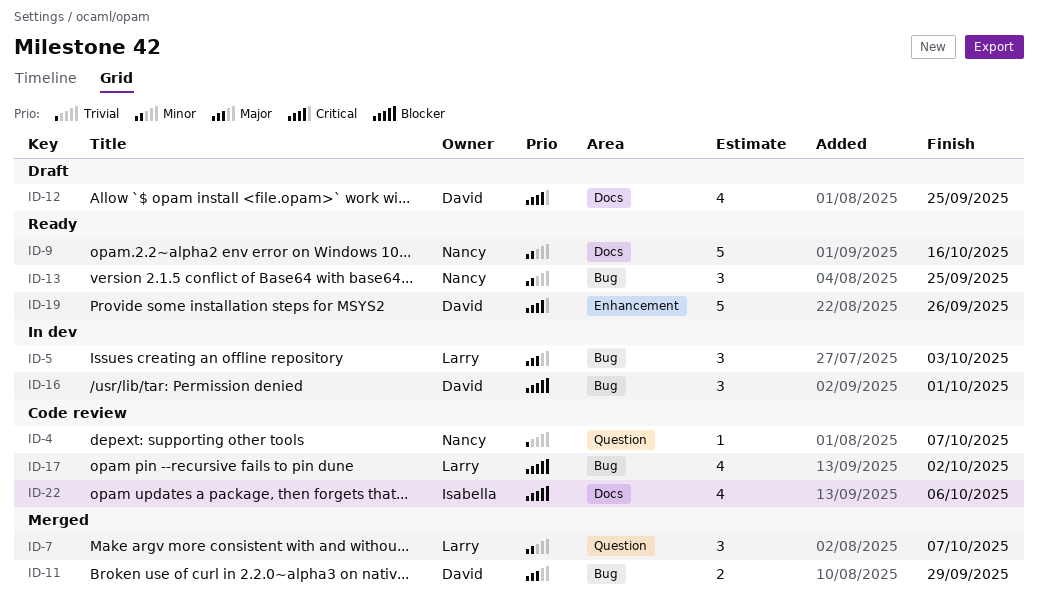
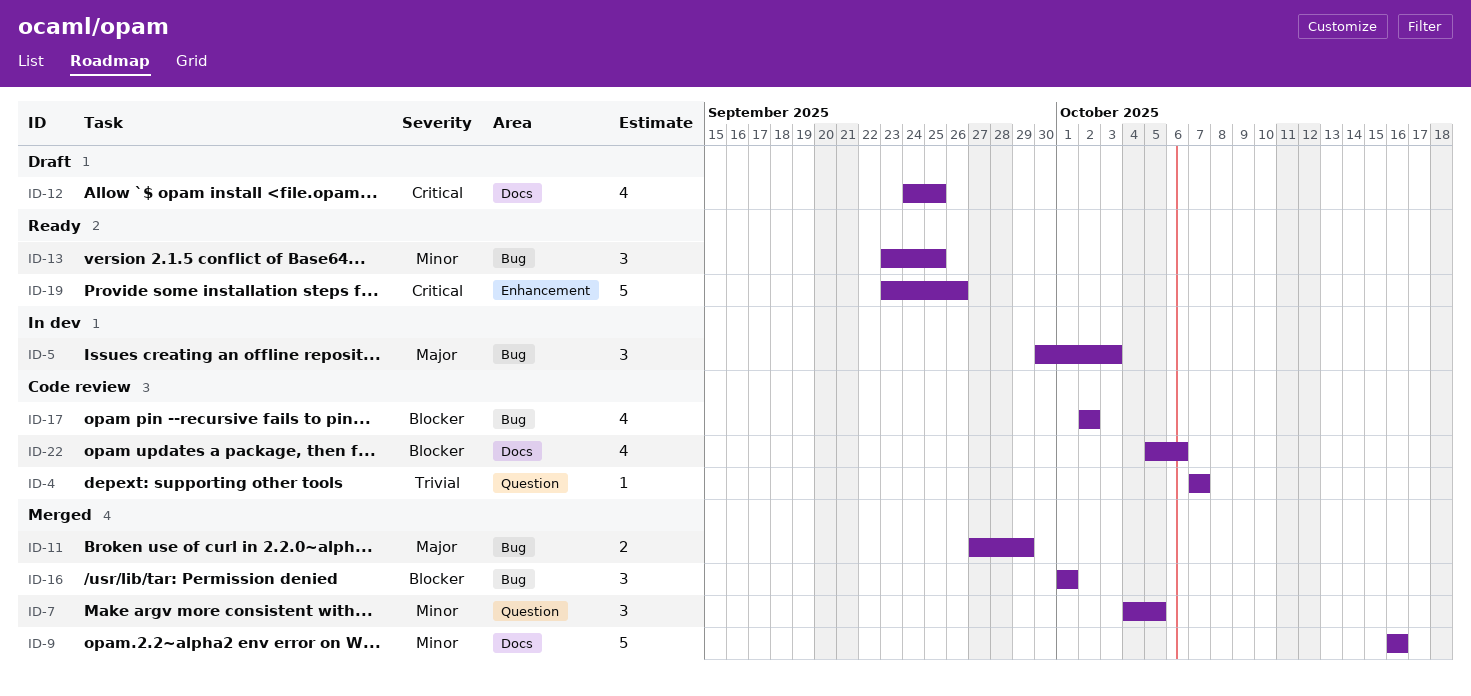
ID-7, due: Oct 7 -> Oct 5
ID-9, status: Ready -> Merged
ID-16, status: In dev -> Merged

